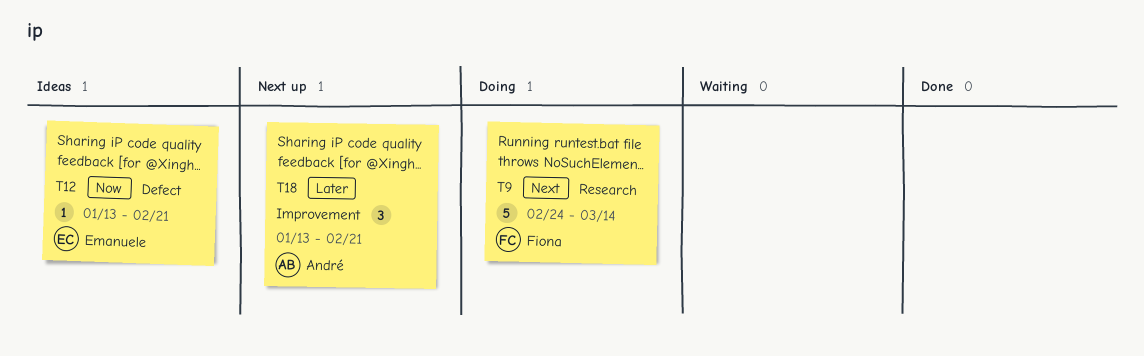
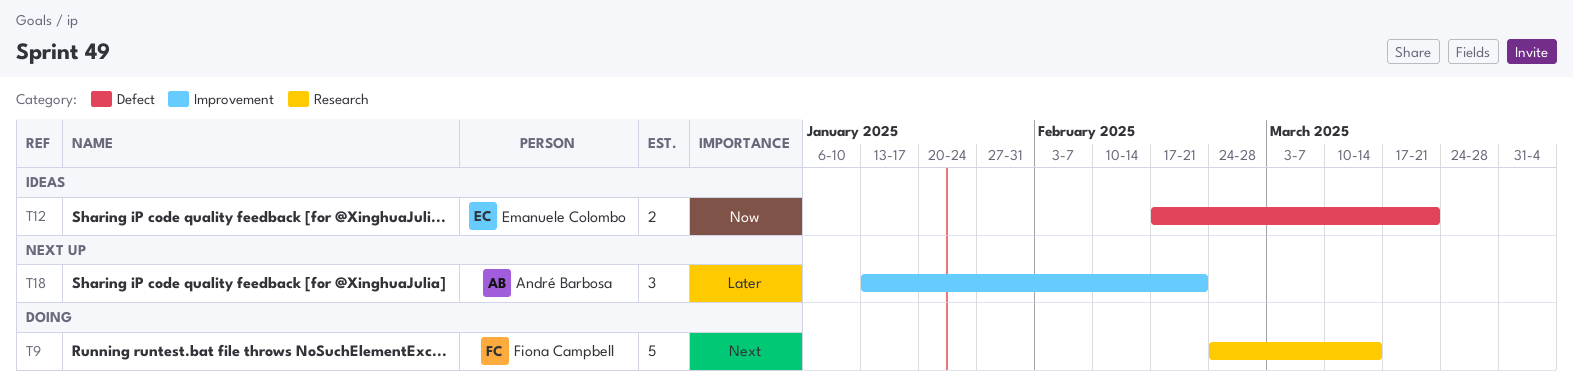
T12, estimate: 1 -> 2
T12, start: Jan 13 -> Feb 17
T12, due: Feb 21 -> Mar 21

